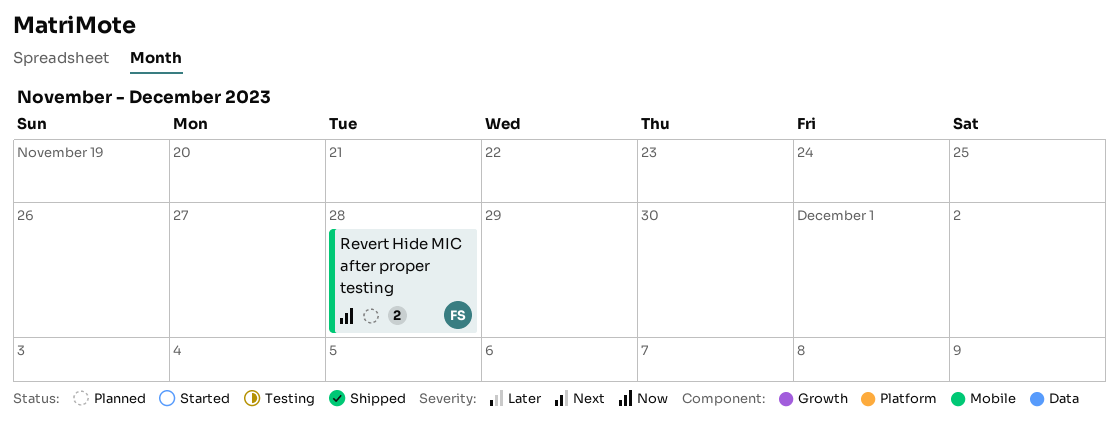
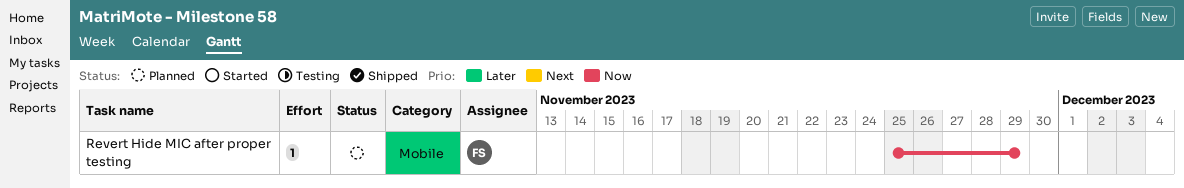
Revert Hide MIC after proper testing, estimate: 2 -> 1
Revert Hide MIC after proper testing, due: Nov 28 -> Nov 29

